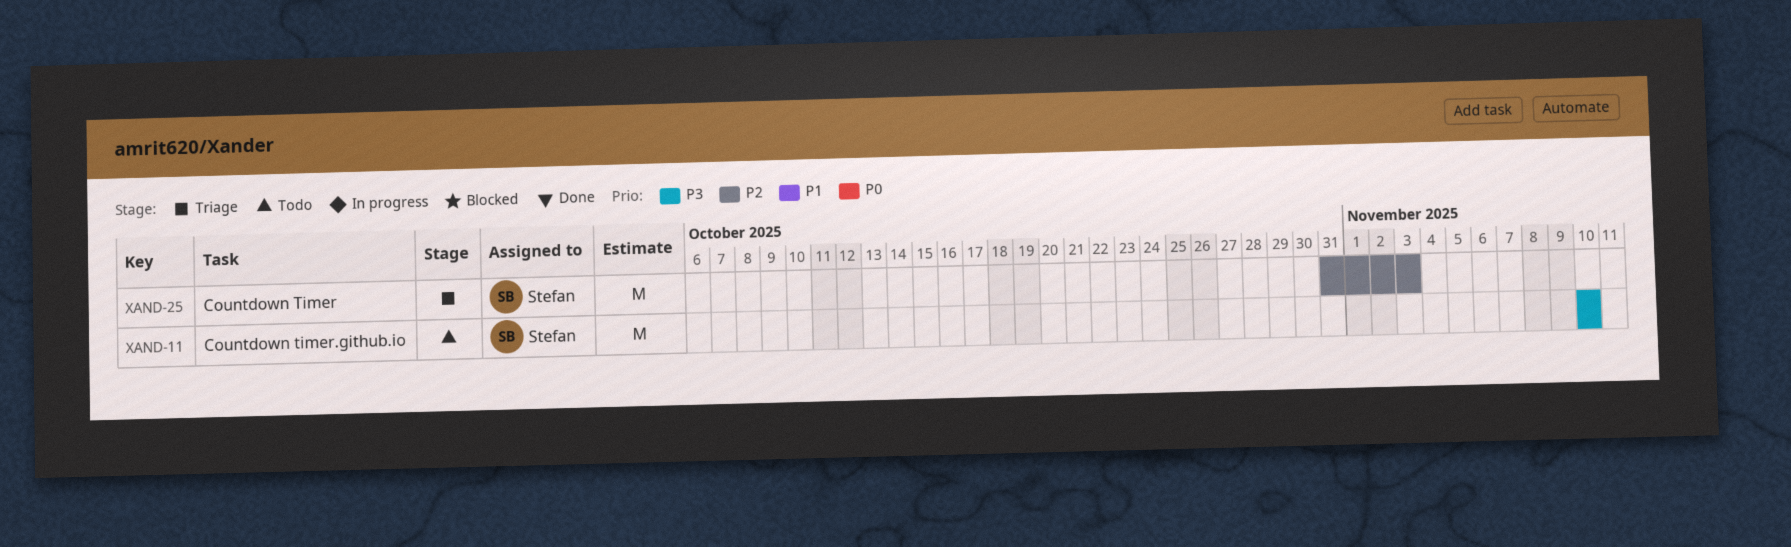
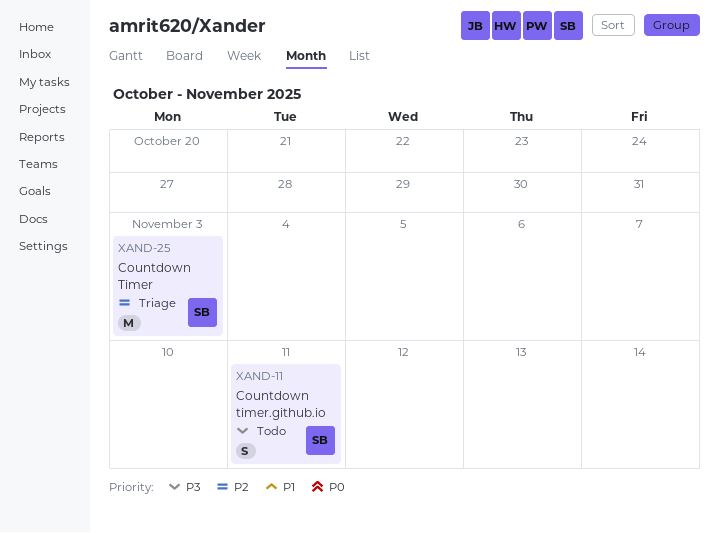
XAND-11, estimate: M -> S
XAND-11, due: Nov 10 -> Nov 11

